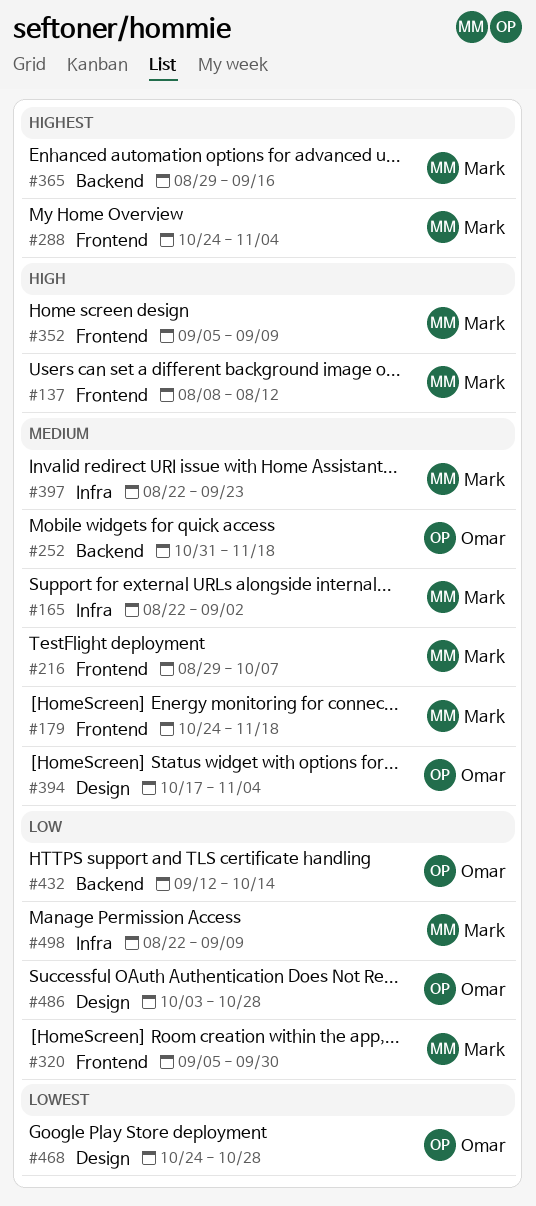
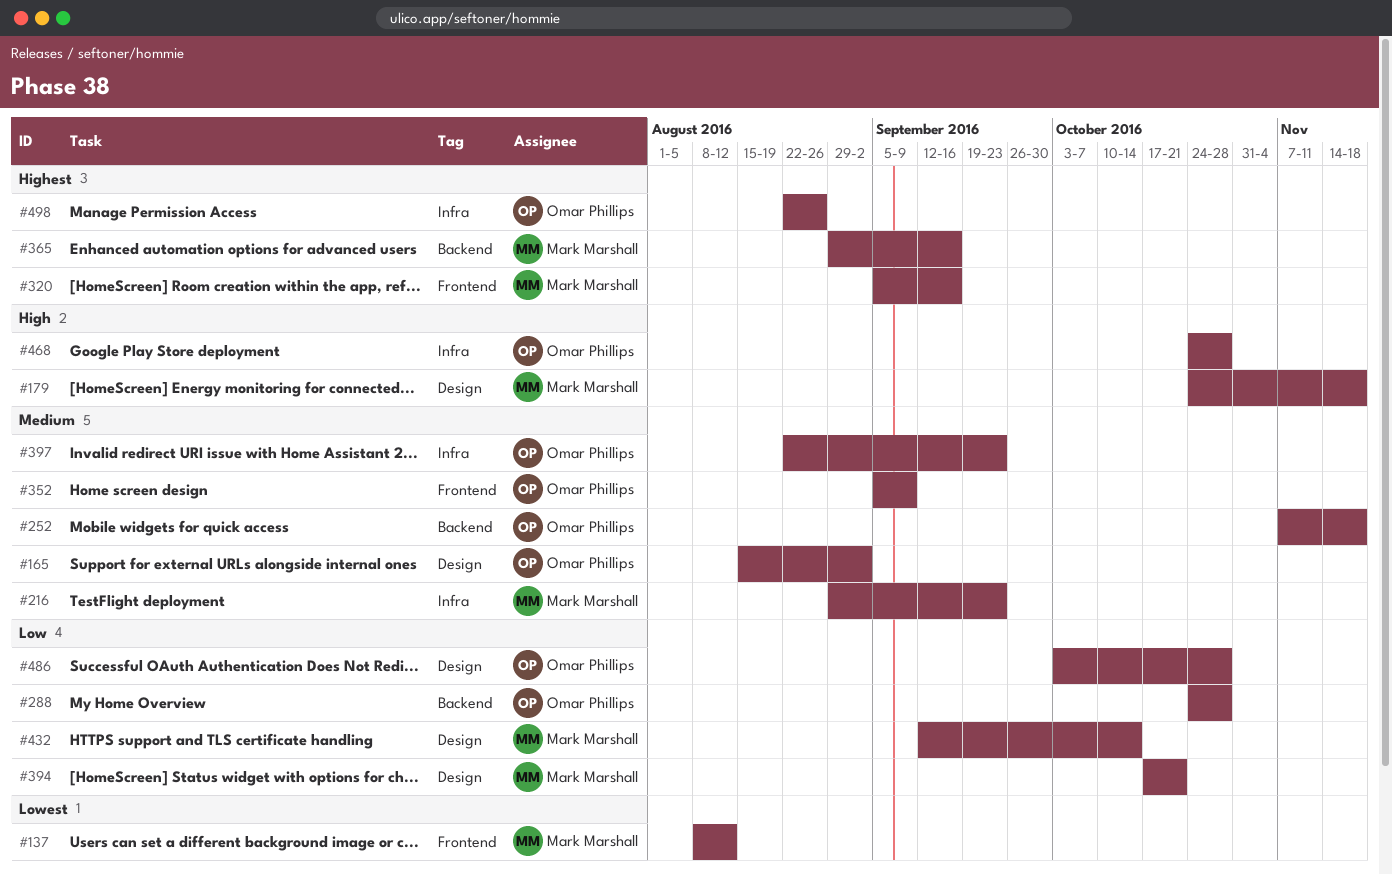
#137, priority: High -> Lowest
#165, owner: Mark Marshall -> Omar Phillips
#165, label: Infra -> Design
#165, start: Aug 22 -> Aug 15
#179, priority: Medium -> High
#179, label: Frontend -> Design
#216, label: Frontend -> Infra
#216, due: Oct 7 -> Sep 23
#252, start: Oct 31 -> Nov 7
#288, owner: Mark Marshall -> Omar Phillips
#288, priority: Highest -> Low
#288, label: Frontend -> Backend
#288, due: Nov 4 -> Oct 28
#320, priority: Low -> Highest
#320, due: Sep 30 -> Sep 16
#352, owner: Mark Marshall -> Omar Phillips
#352, priority: High -> Medium
#394, owner: Omar Phillips -> Mark Marshall
#394, priority: Medium -> Low
#394, due: Nov 4 -> Oct 21
#397, owner: Mark Marshall -> Omar Phillips
#432, owner: Omar Phillips -> Mark Marshall
#432, label: Backend -> Design
#468, priority: Lowest -> High
#468, label: Design -> Infra
#498, owner: Mark Marshall -> Omar Phillips
#498, priority: Low -> Highest
#498, due: Sep 9 -> Aug 26

